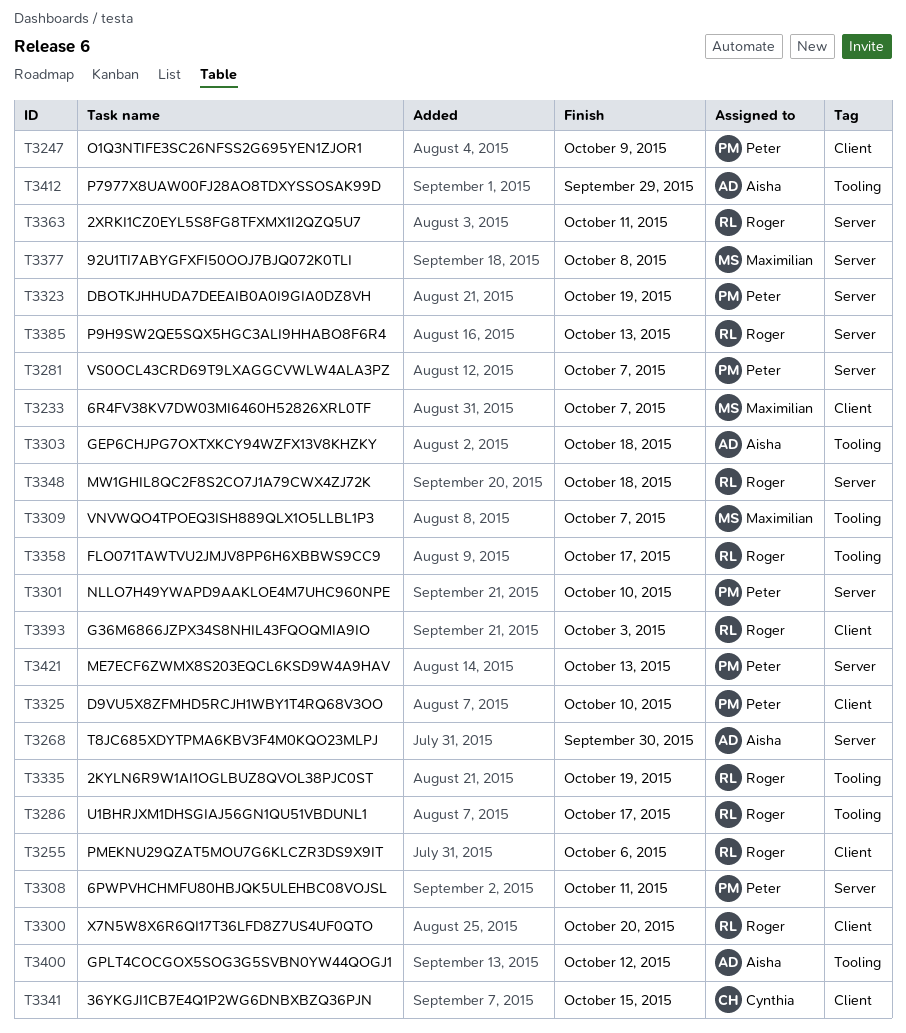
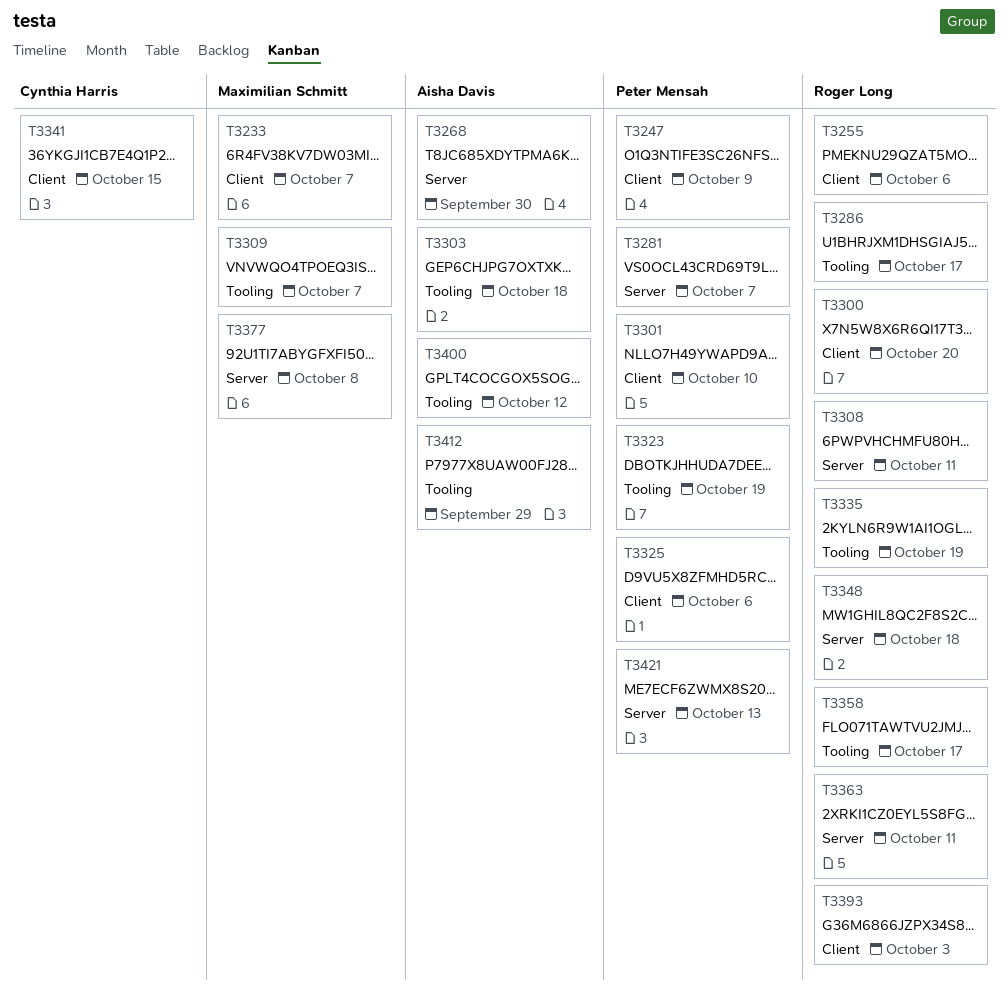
T3301, label: Server -> Client
T3308, owner: Peter Mensah -> Roger Long
T3323, label: Server -> Tooling
T3325, due: Oct 10 -> Oct 6
T3385: present -> none

